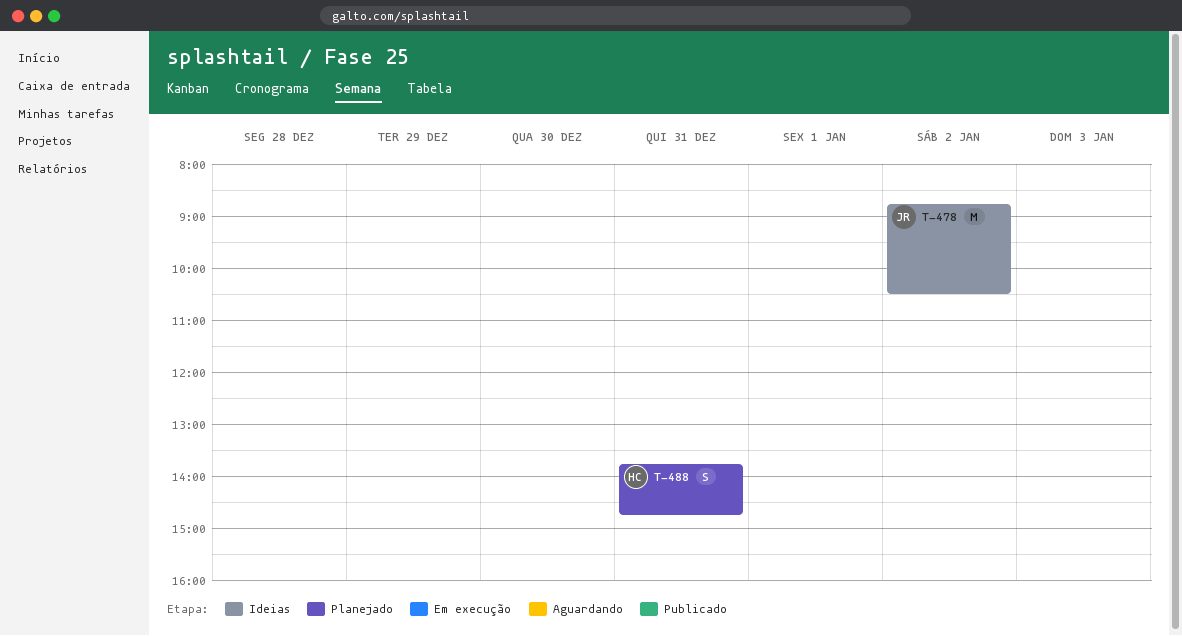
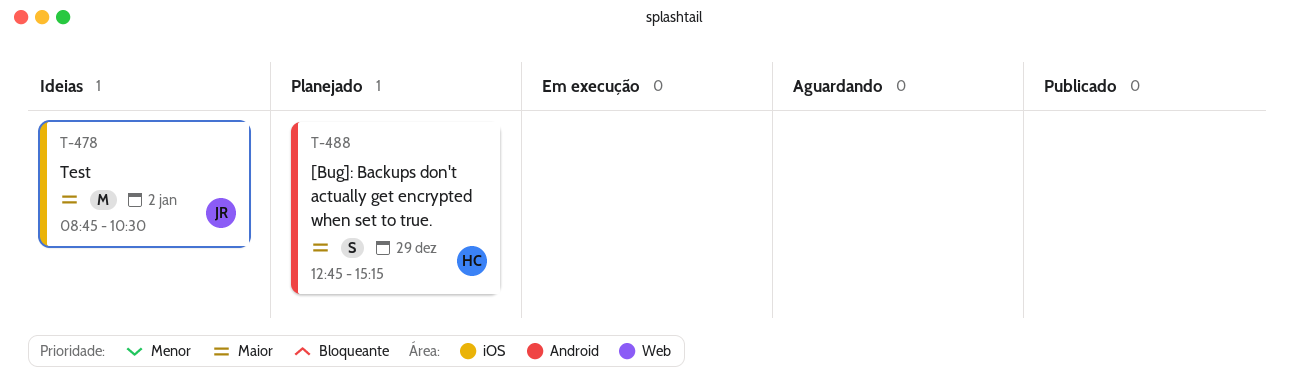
T-488, day: Dec 31 -> Dec 29
T-488, begins: 13:45 -> 12:45
T-488, ends: 14:45 -> 15:15

